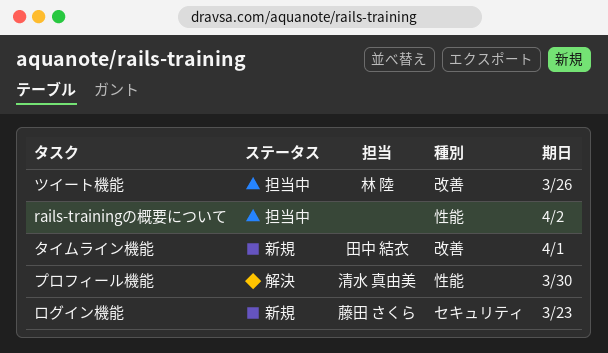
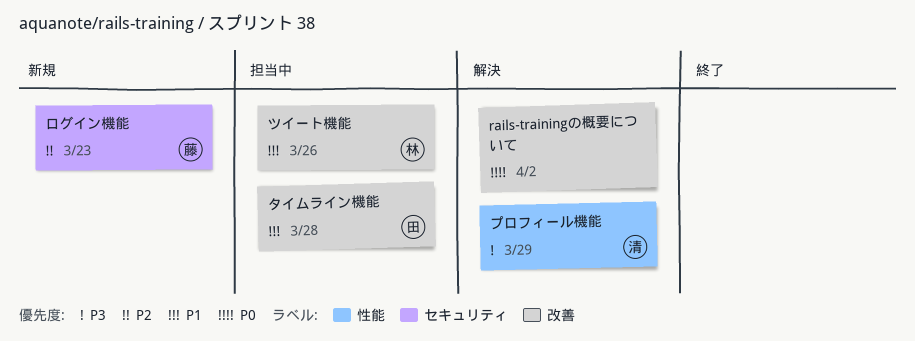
rails-trainingの概要について, status: 担当中 -> 解決
rails-trainingの概要について, label: 性能 -> 改善
タイムライン機能, status: 新規 -> 担当中
タイムライン機能, due: Apr 1 -> Mar 28
プロフィール機能, due: Mar 30 -> Mar 29

